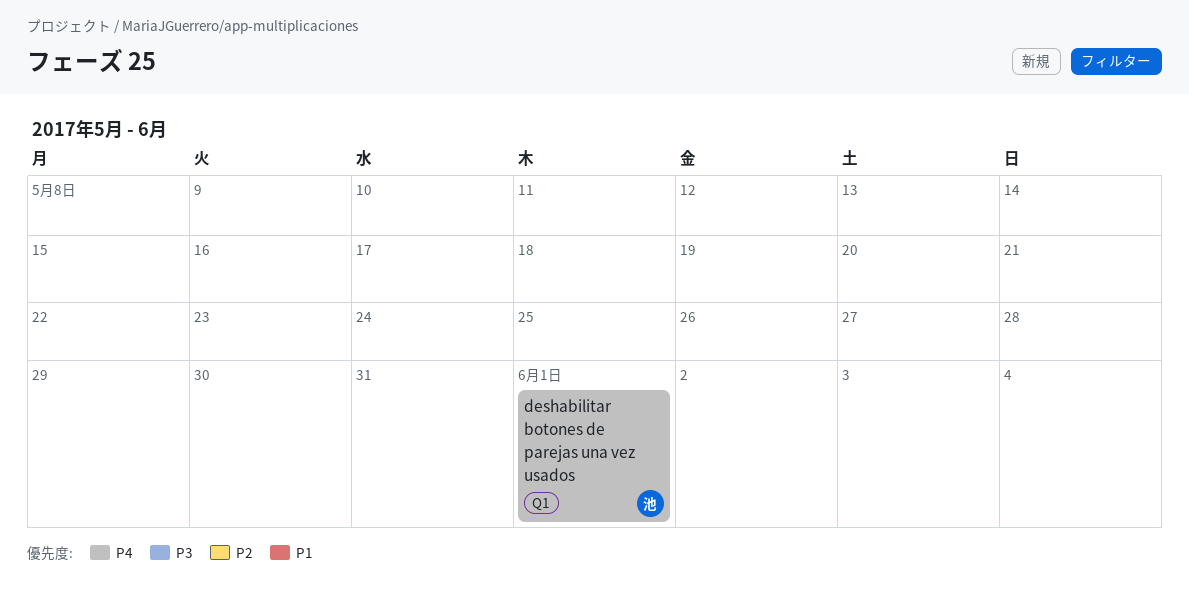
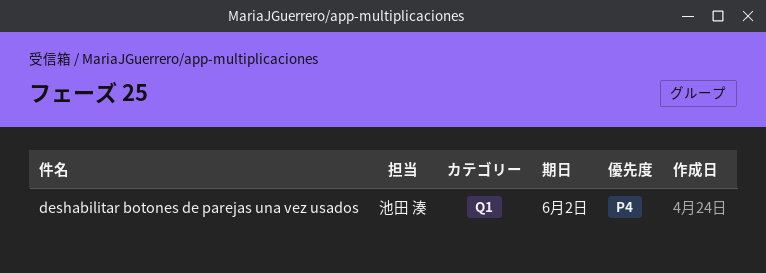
deshabilitar botones de parejas una vez usados, due: Jun 1 -> Jun 2

